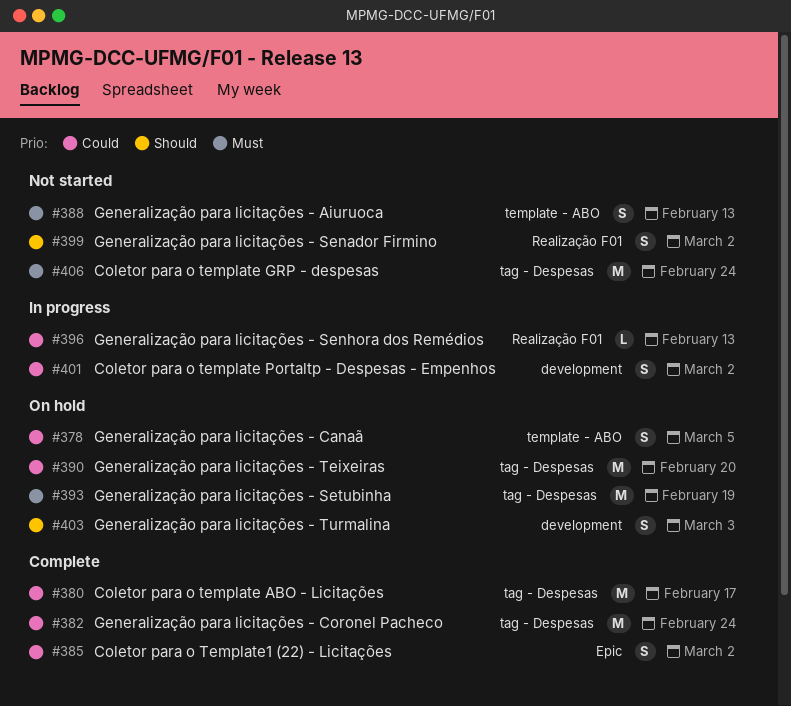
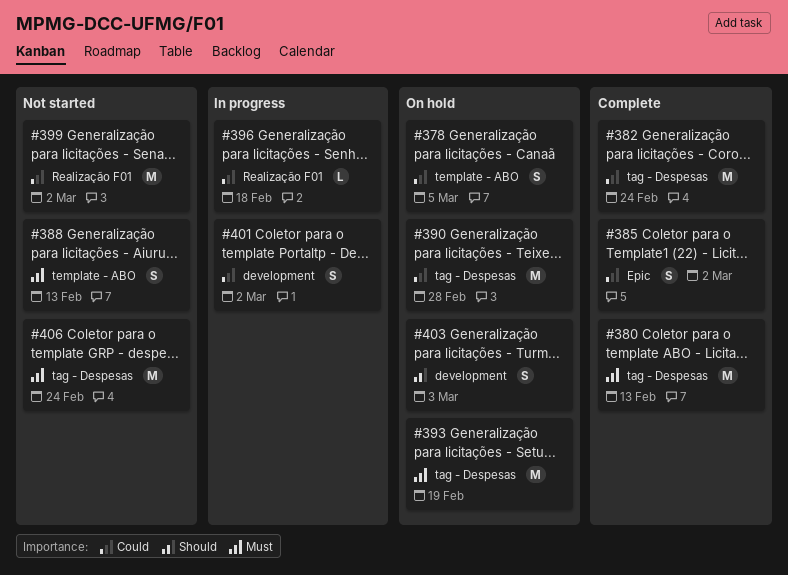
#380, priority: Could -> Must
#380, due: Feb 17 -> Feb 13
#390, due: Feb 20 -> Feb 28
#396, due: Feb 13 -> Feb 18
#399, priority: Should -> Could
#399, estimate: S -> M

